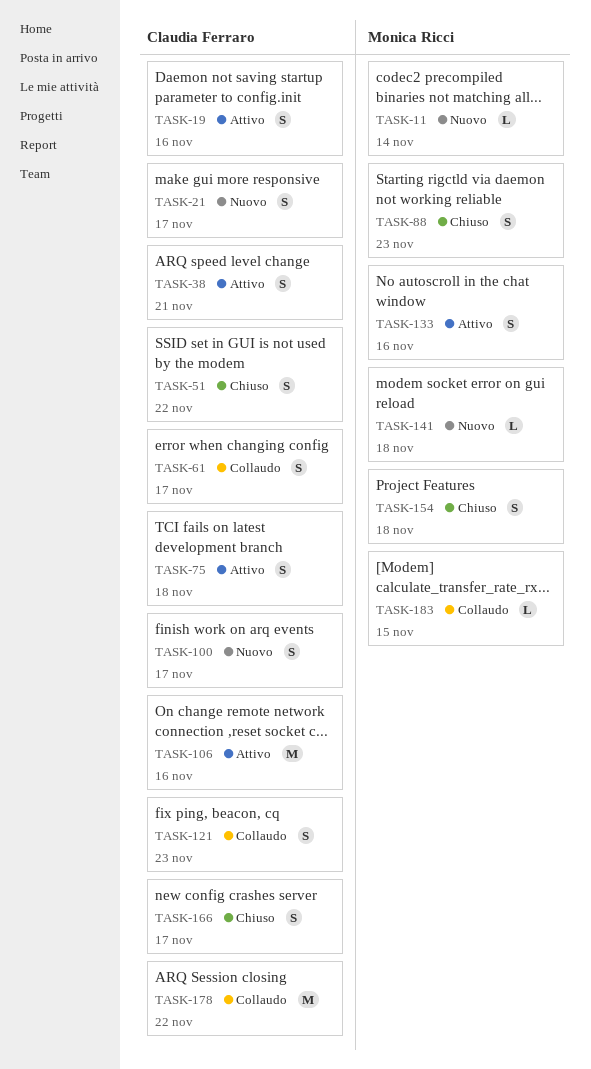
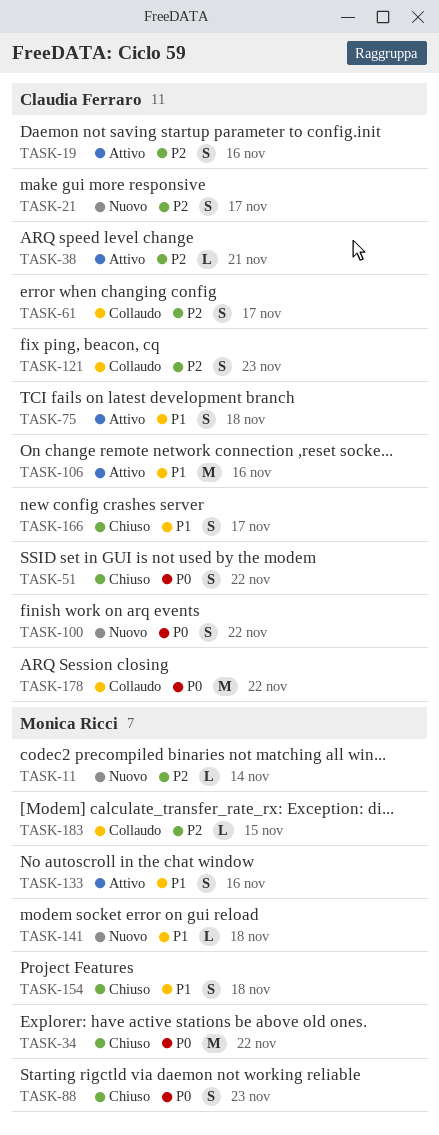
TASK-34: none -> present
TASK-38, estimate: S -> L
TASK-100, due: Nov 17 -> Nov 22

